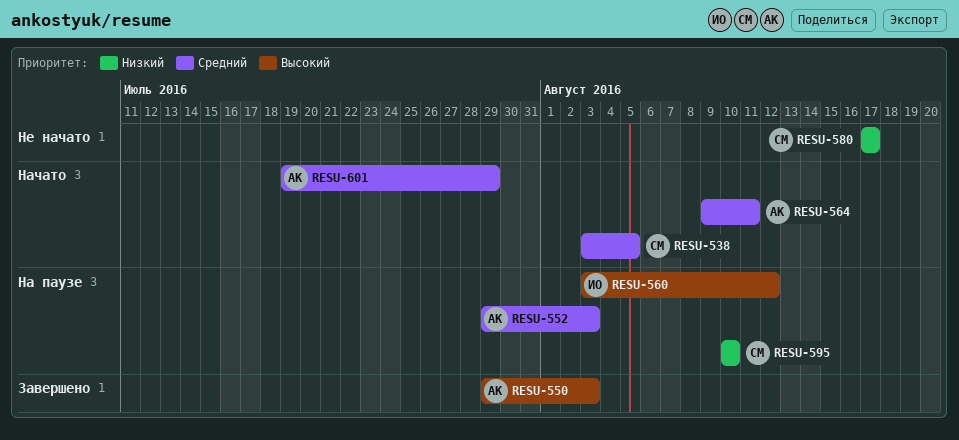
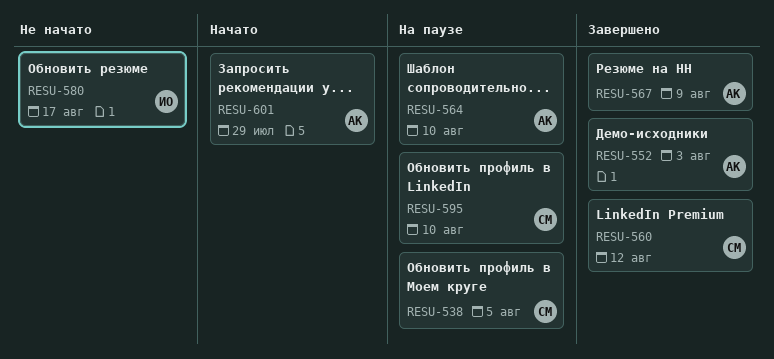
RESU-538, status: Начато -> На паузе
RESU-550: present -> none
RESU-552, status: На паузе -> Завершено
RESU-560, status: На паузе -> Завершено
RESU-560, owner: ИО -> СМ
RESU-564, status: Начато -> На паузе
RESU-564, due: Aug 11 -> Aug 10
RESU-567: none -> present
RESU-580, owner: СМ -> ИО

